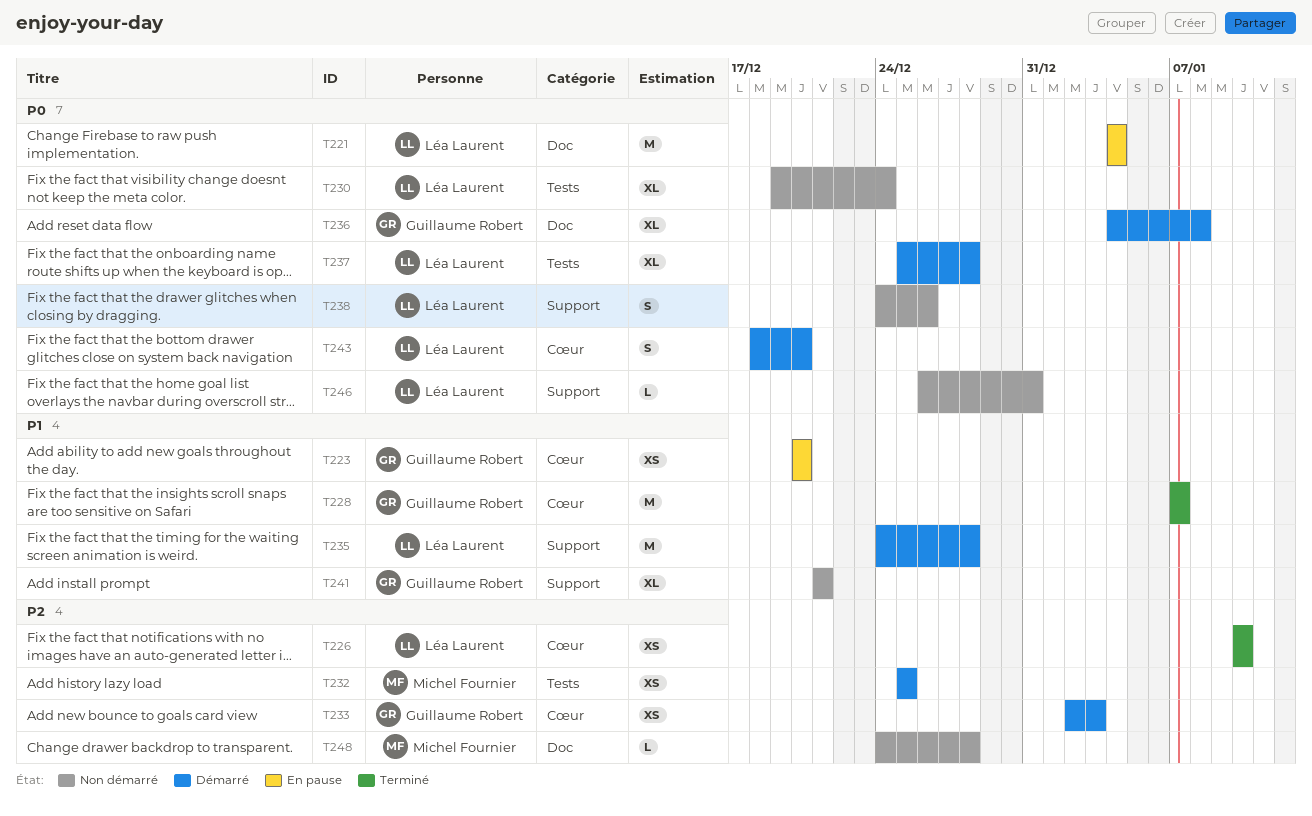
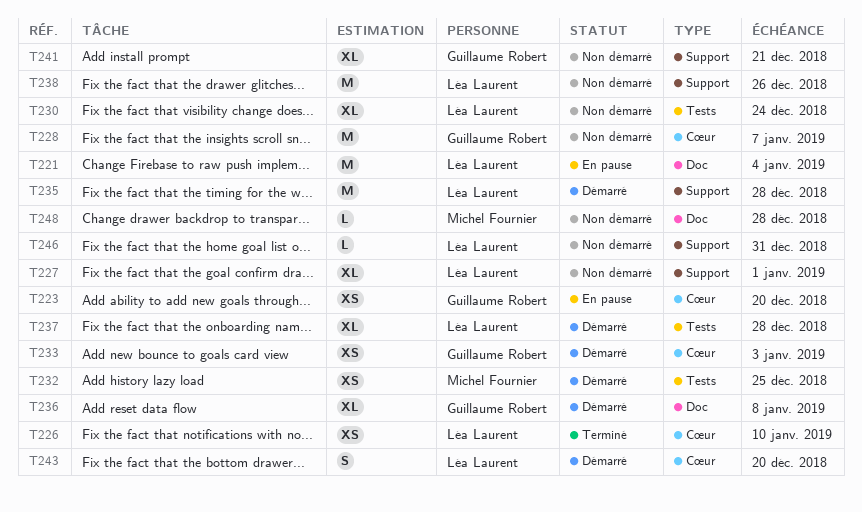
T227: none -> present
T228, status: Terminé -> Non démarré
T238, estimate: S -> M

